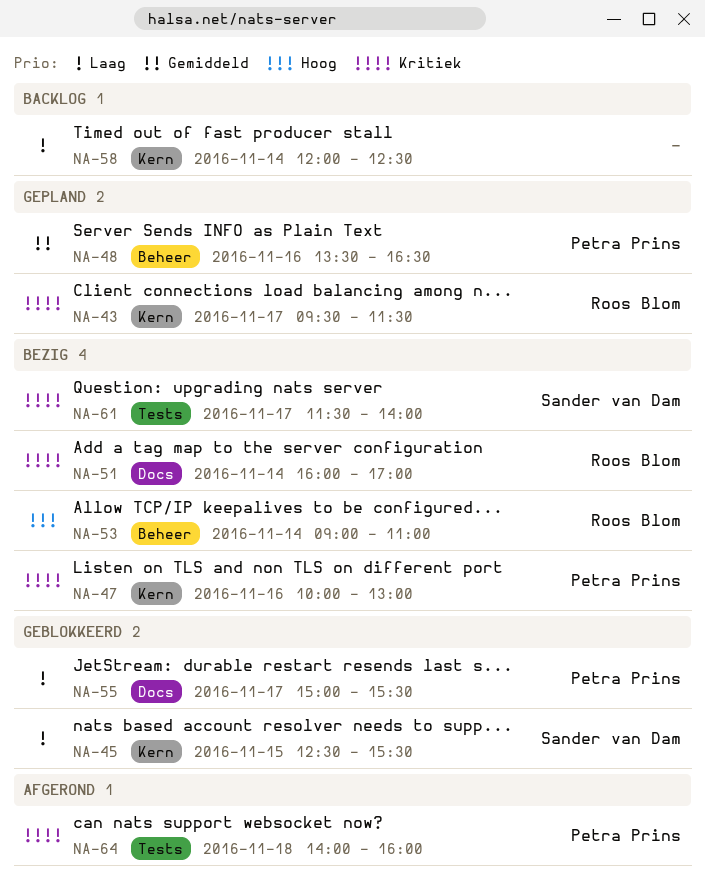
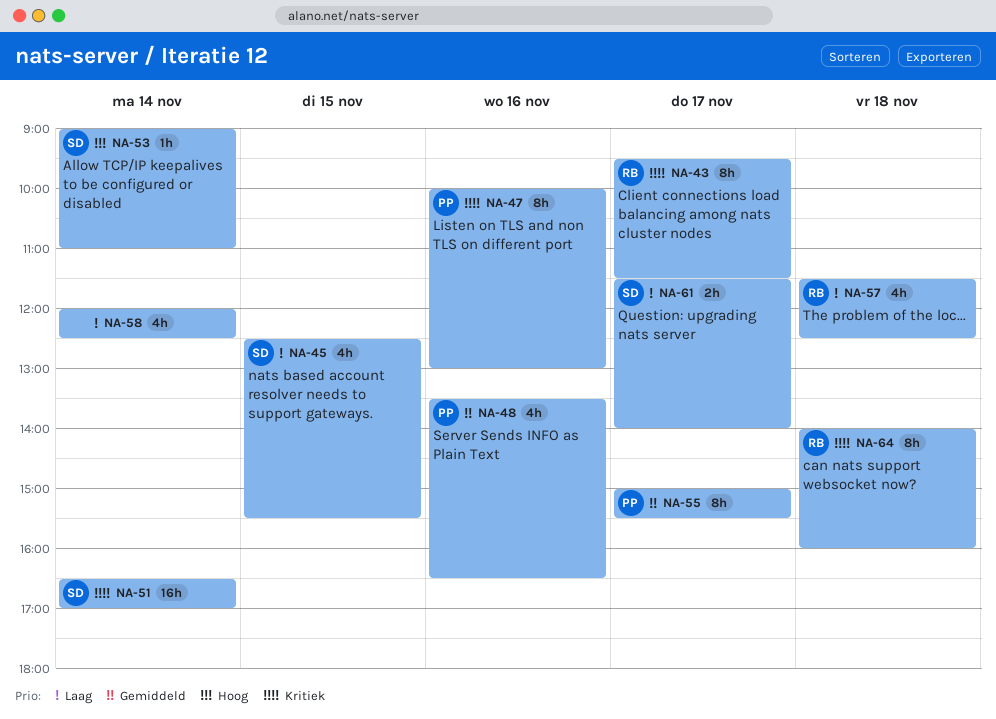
NA-51, owner: Roos Blom -> Sander van Dam
NA-51, begins: 16:00 -> 16:30
NA-53, owner: Roos Blom -> Sander van Dam
NA-55, priority: Laag -> Gemiddeld
NA-57: none -> present
NA-61, priority: Kritiek -> Laag
NA-64, owner: Petra Prins -> Roos Blom

